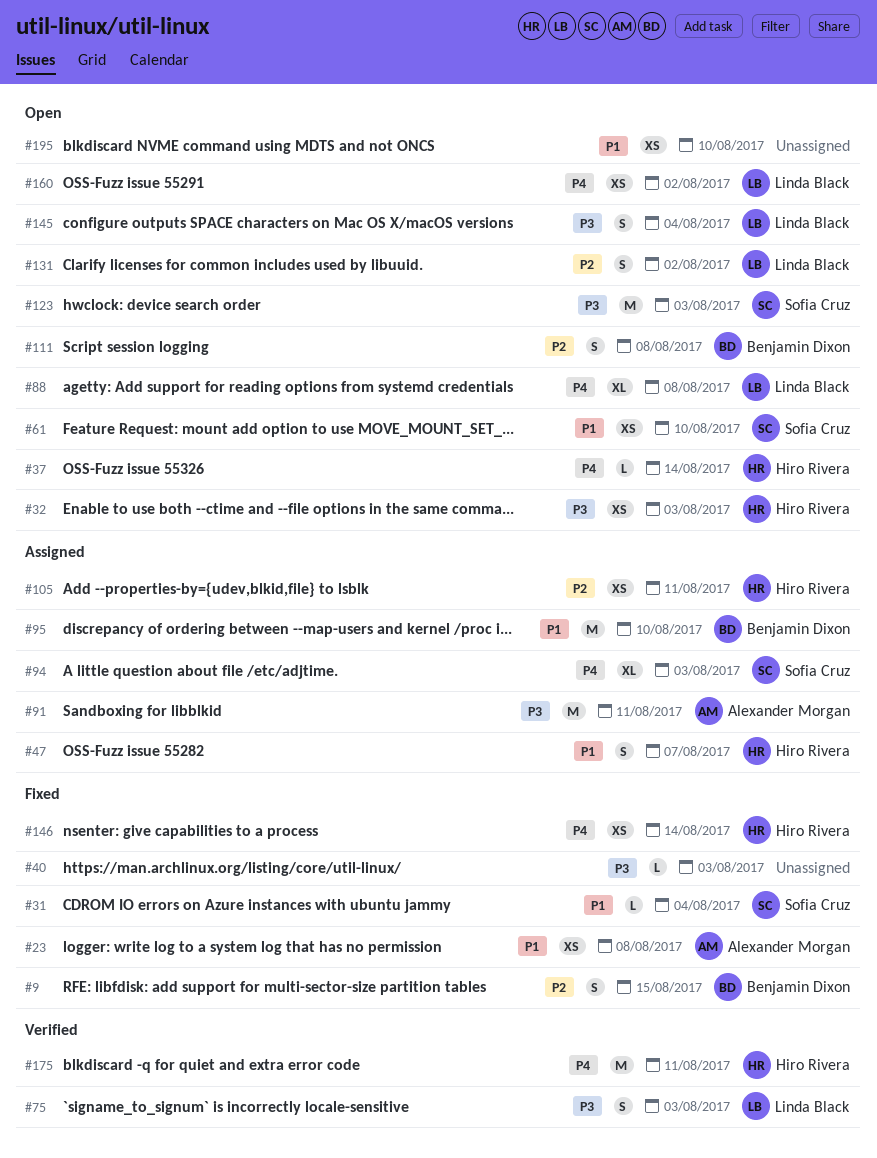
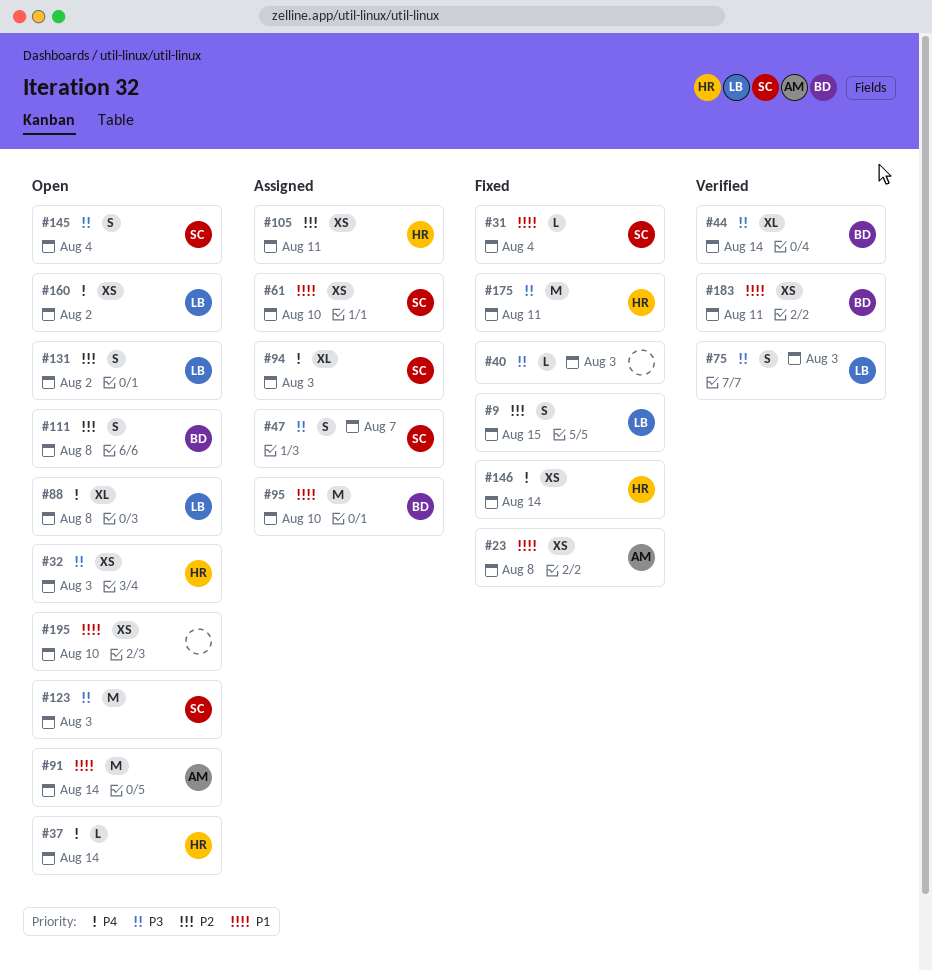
#9, owner: Benjamin Dixon -> Linda Black
#44: none -> present
#47, owner: Hiro Rivera -> Sofia Cruz
#47, priority: P1 -> P3
#61, status: Open -> Assigned
#91, status: Assigned -> Open
#91, priority: P3 -> P1
#91, due: Aug 11 -> Aug 14
#145, owner: Linda Black -> Sofia Cruz
#175, status: Verified -> Fixed
#175, priority: P4 -> P3
#183: none -> present

